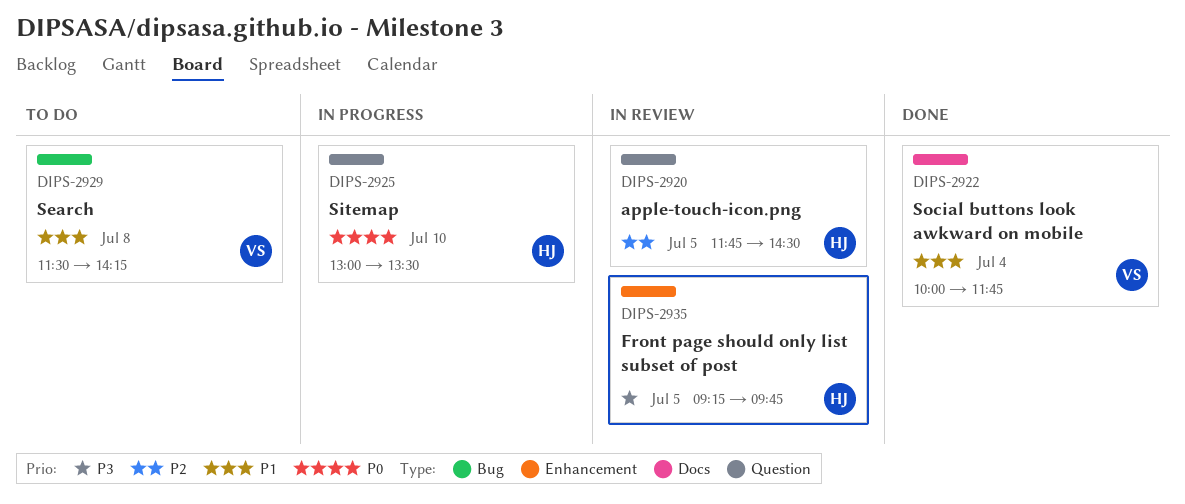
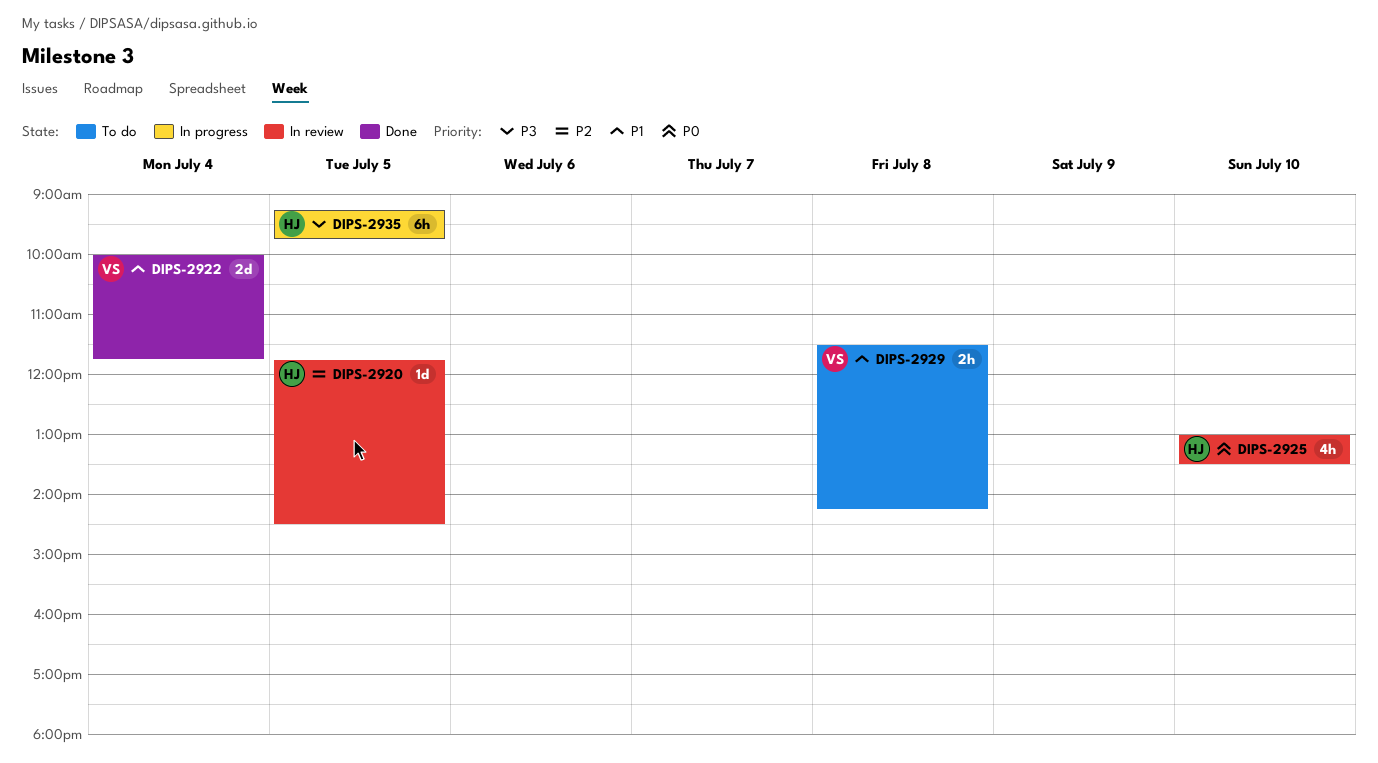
DIPS-2925, status: In progress -> In review
DIPS-2935, status: In review -> In progress

